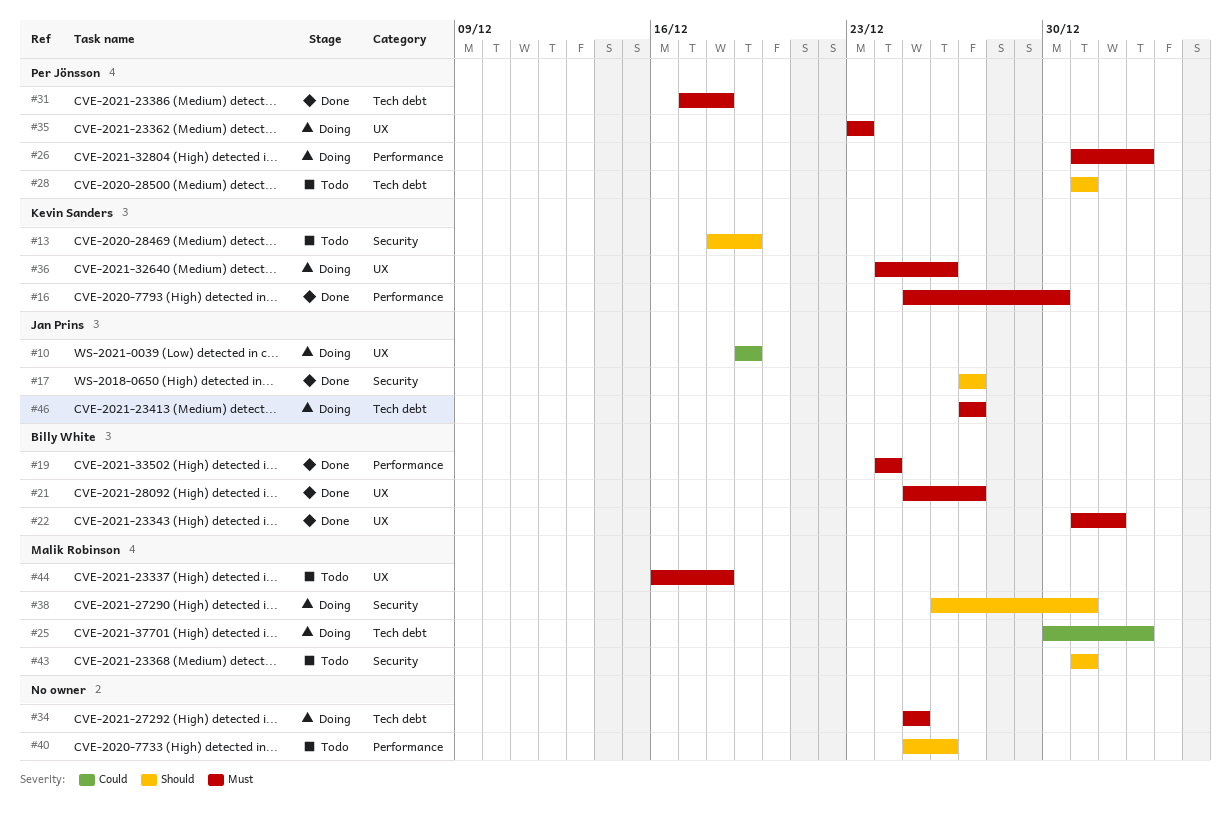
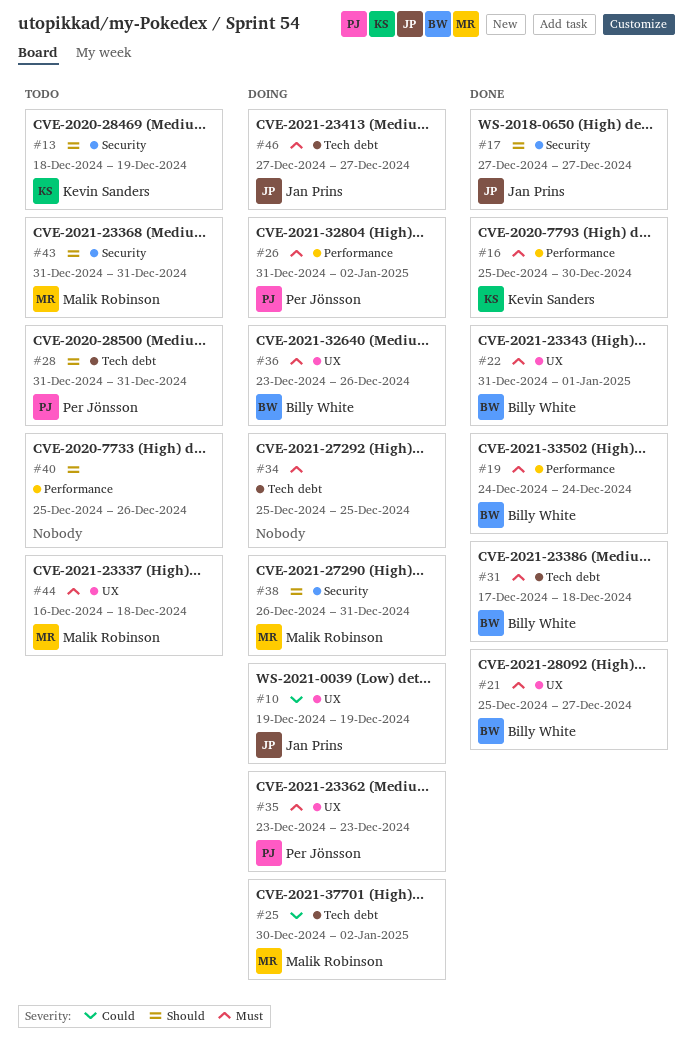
#31, owner: Per Jönsson -> Billy White
#36, owner: Kevin Sanders -> Billy White
#36, start: Dec 24 -> Dec 23

